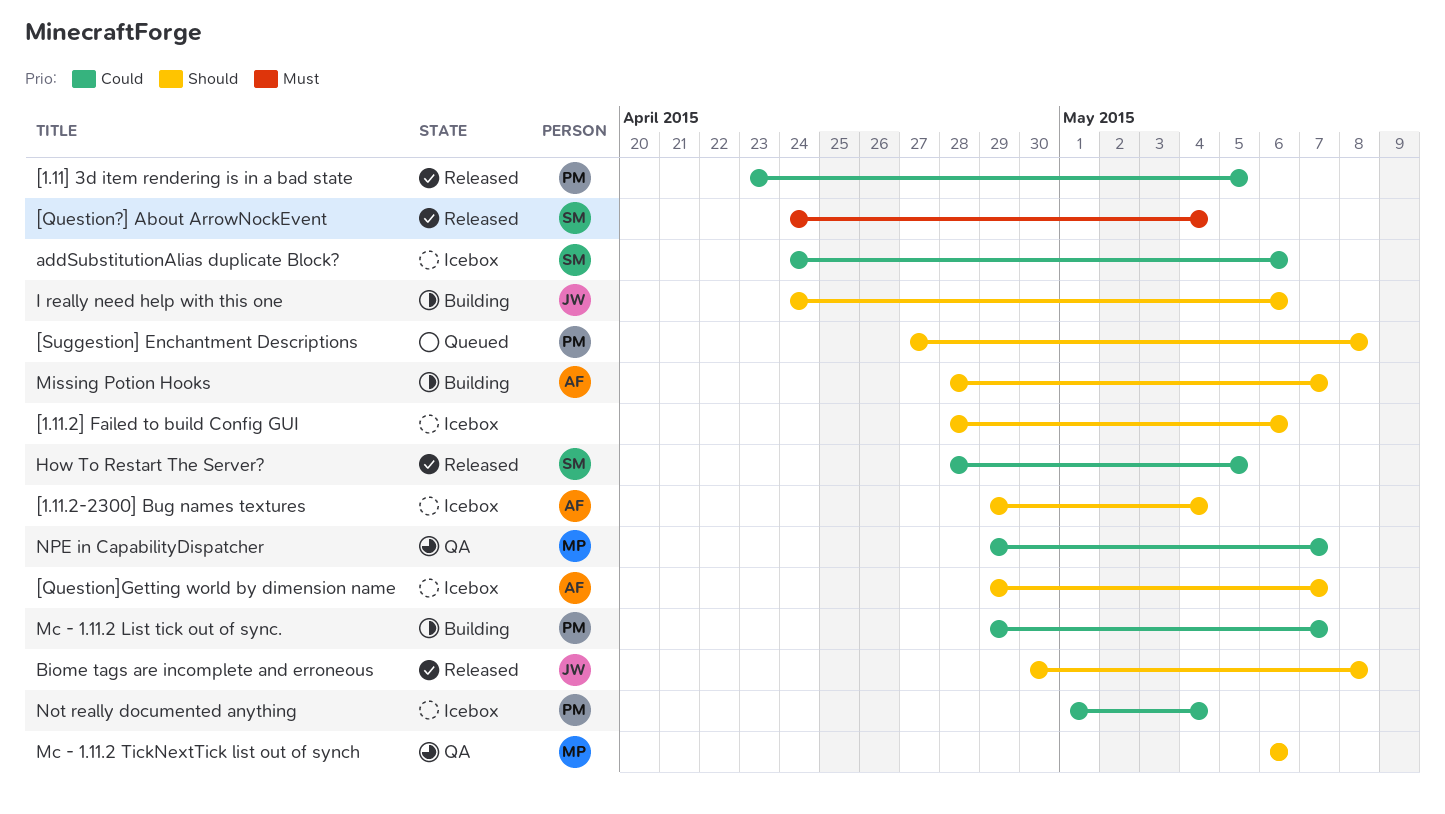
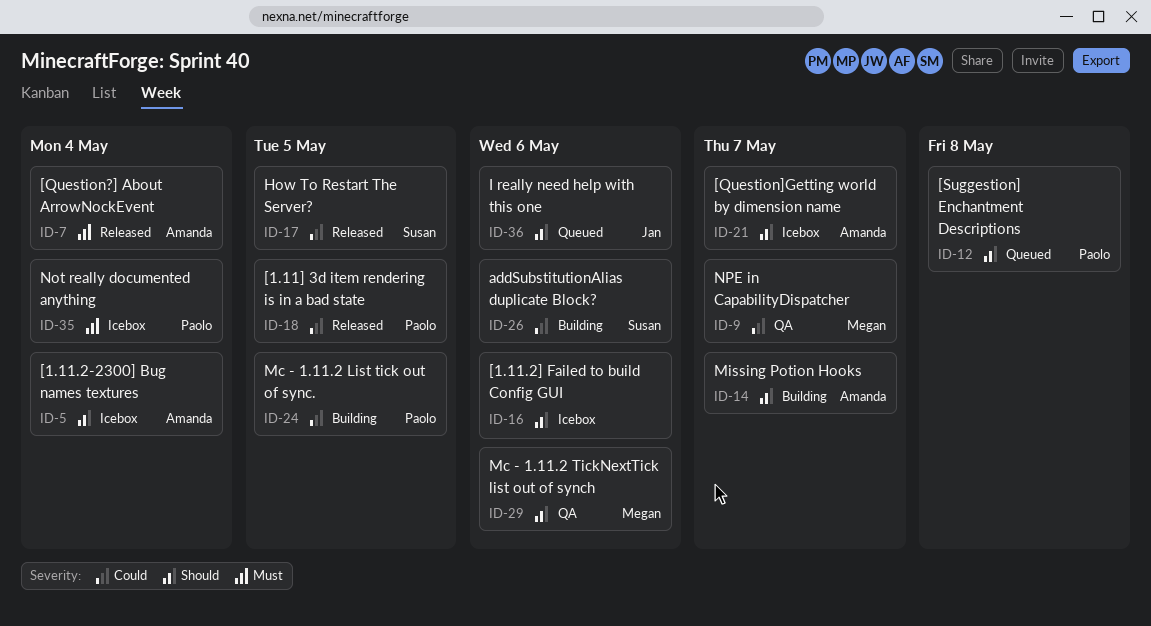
[Question?] About ArrowNockEvent, owner: Susan -> Amanda
addSubstitutionAlias duplicate Block?, status: Icebox -> Building
Biome tags are incomplete and erroneous: present -> none
I really need help with this one, status: Building -> Queued
Mc - 1.11.2 List tick out of sync., due: May 7 -> May 5
Not really documented anything, priority: Could -> Must

